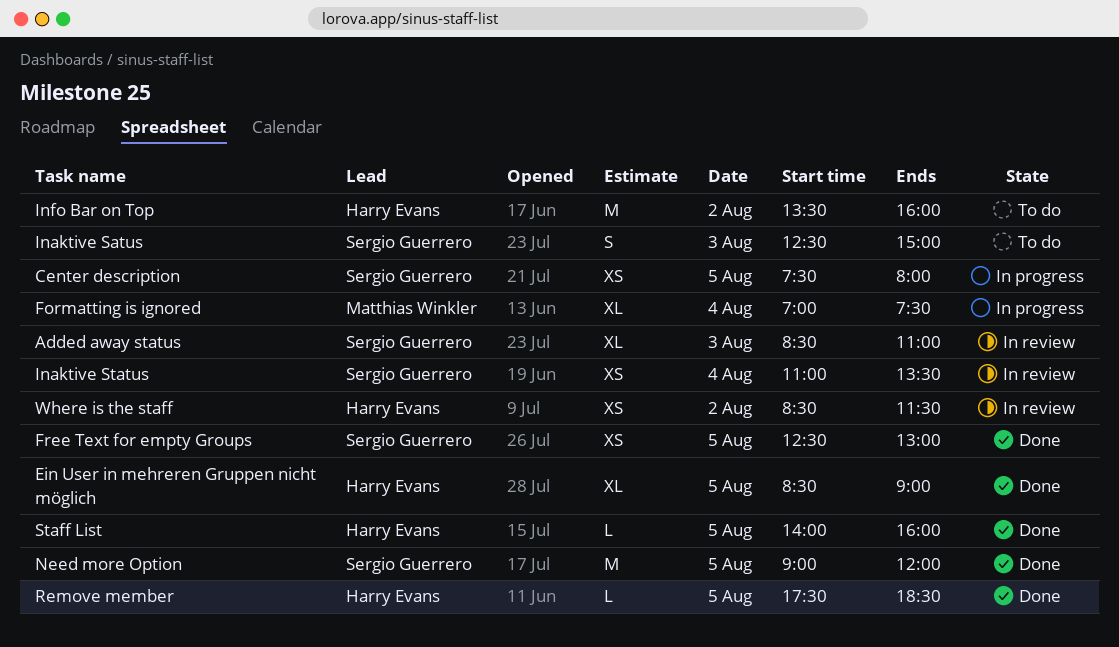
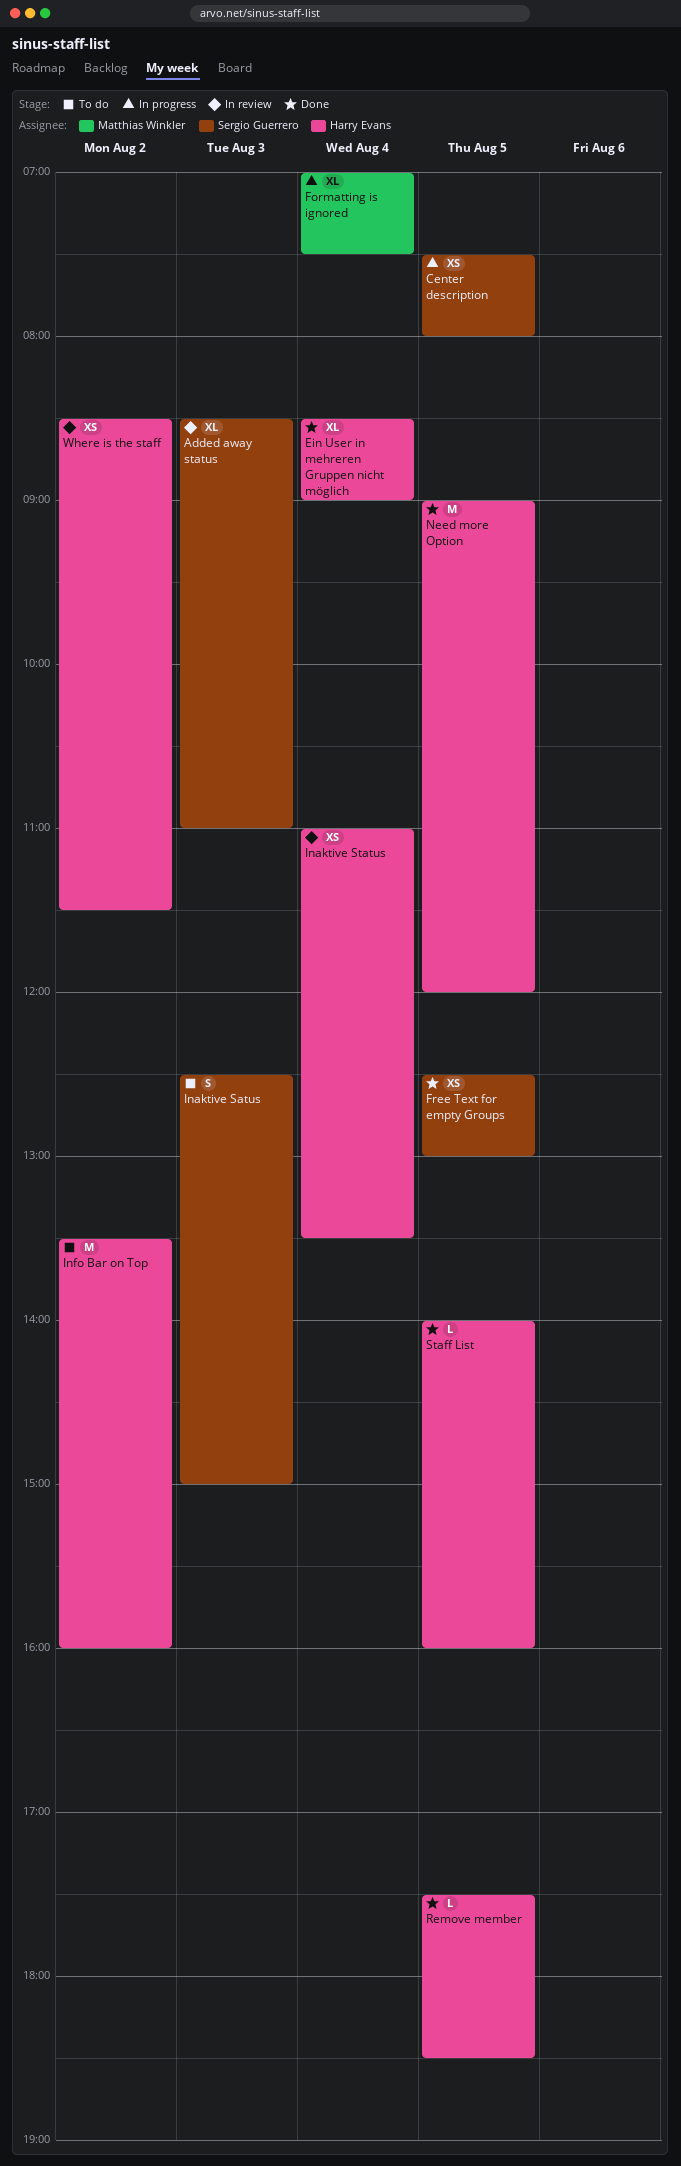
Ein User in mehreren Gruppen nicht möglich, day: Aug 5 -> Aug 4
Inaktive Status, owner: Sergio Guerrero -> Harry Evans
Need more Option, owner: Sergio Guerrero -> Harry Evans

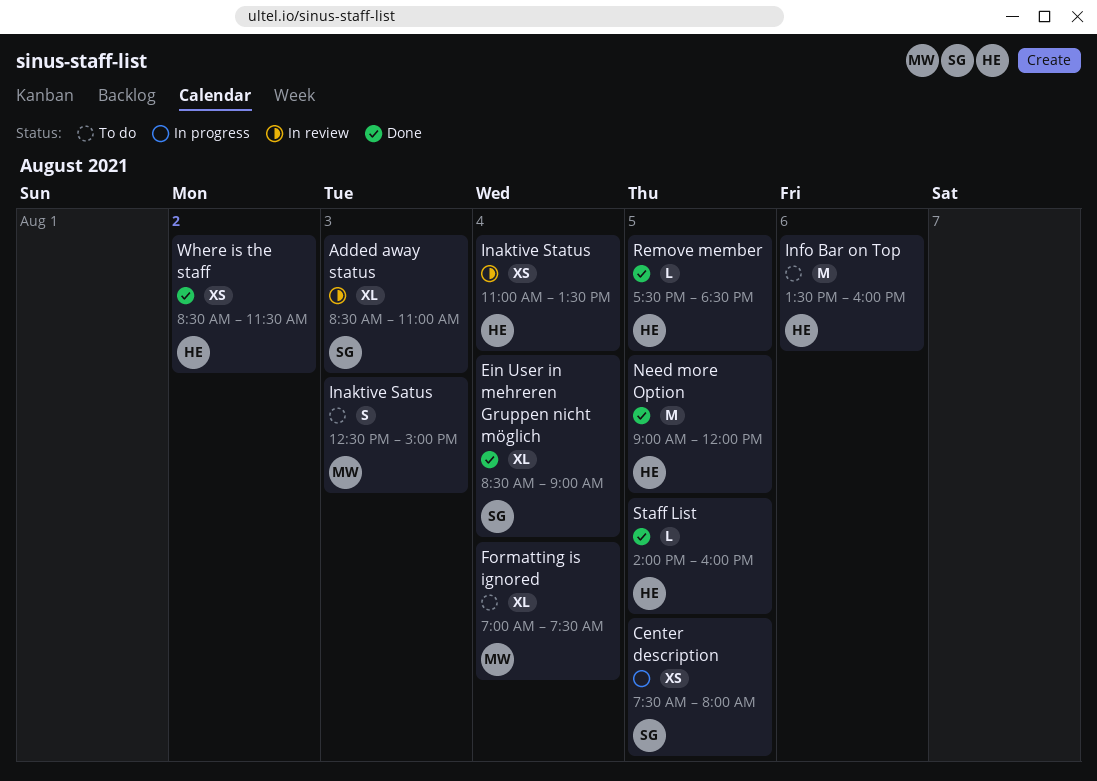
Ein User in mehreren Gruppen nicht möglich, owner: Harry Evans -> Sergio Guerrero
Formatting is ignored, status: In progress -> To do
Free Text for empty Groups: present -> none
Inaktive Satus, owner: Sergio Guerrero -> Matthias Winkler
Info Bar on Top, day: Aug 2 -> Aug 6
Where is the staff, status: In review -> Done

